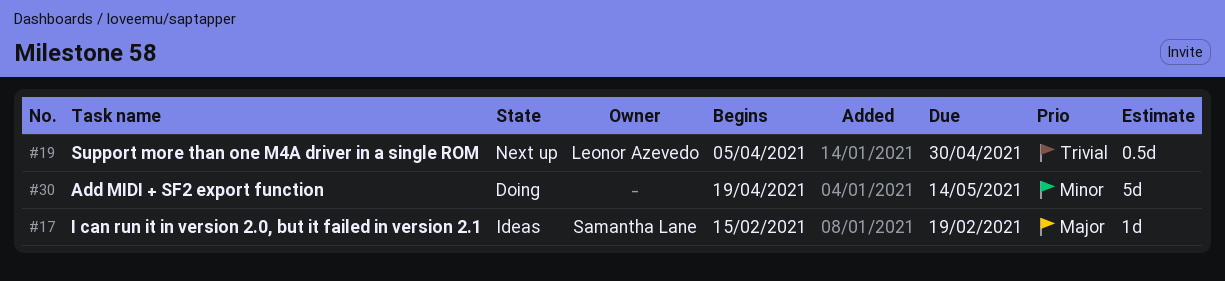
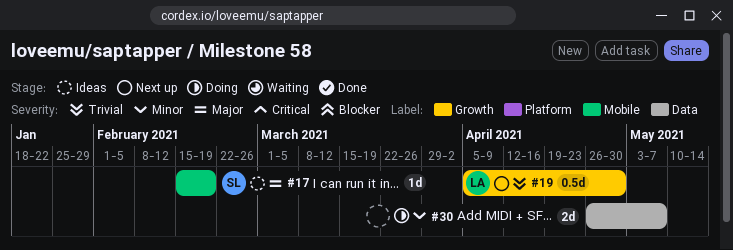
#30, estimate: 5d -> 2d
#30, start: Apr 19 -> Apr 26
#30, due: May 14 -> May 7

